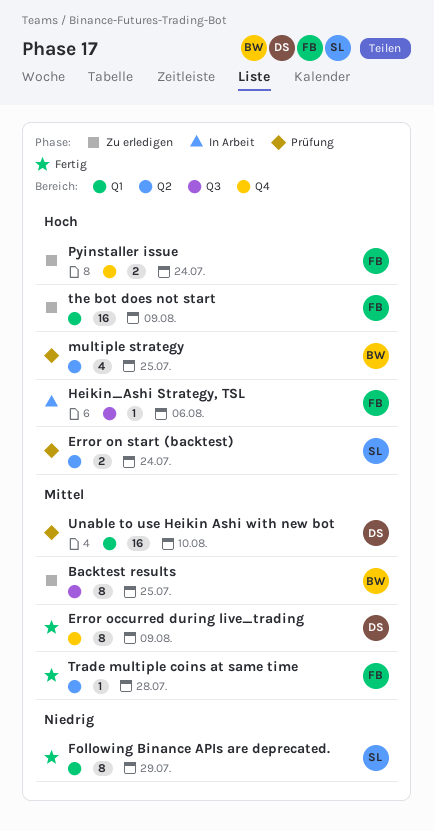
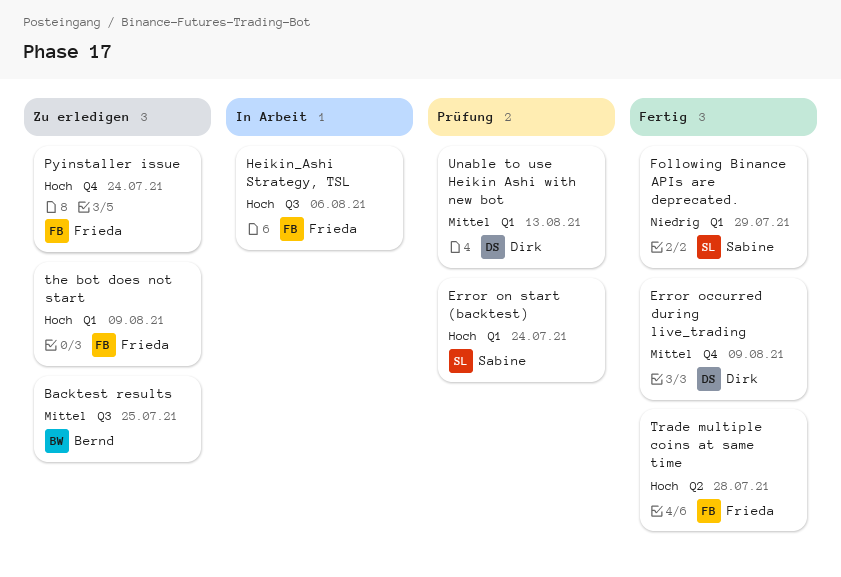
Error on start (backtest), label: Q2 -> Q1
multiple strategy: present -> none
Trade multiple coins at same time, priority: Mittel -> Hoch
Unable to use Heikin Ashi with new bot, due: Aug 10 -> Aug 13

